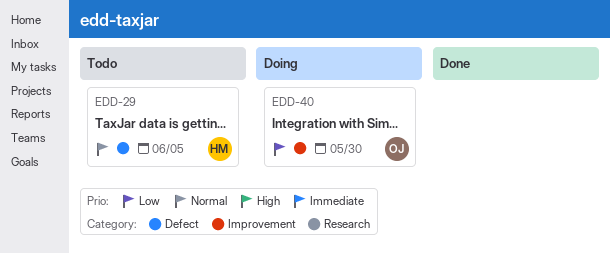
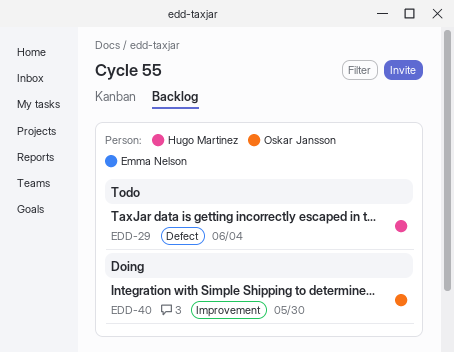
EDD-29, due: Jun 5 -> Jun 4

